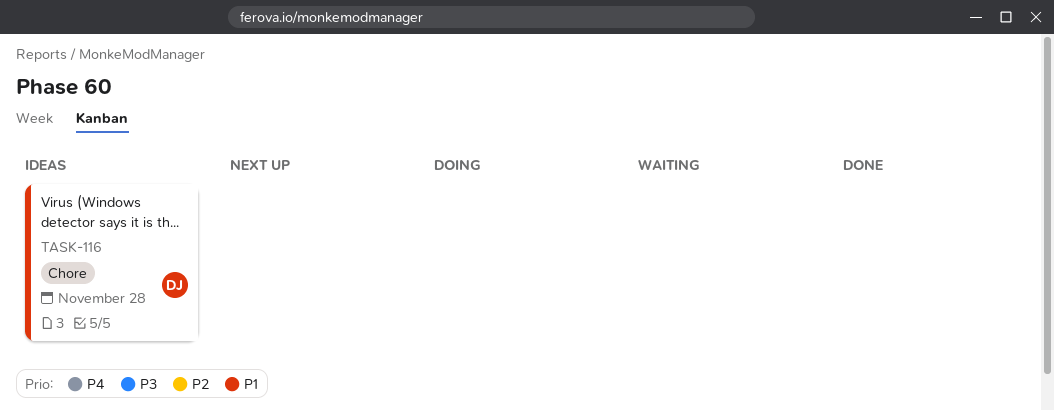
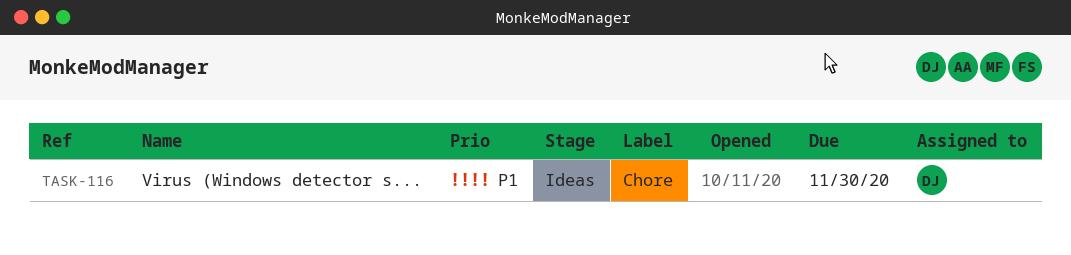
TASK-116, due: Nov 28 -> Nov 30

